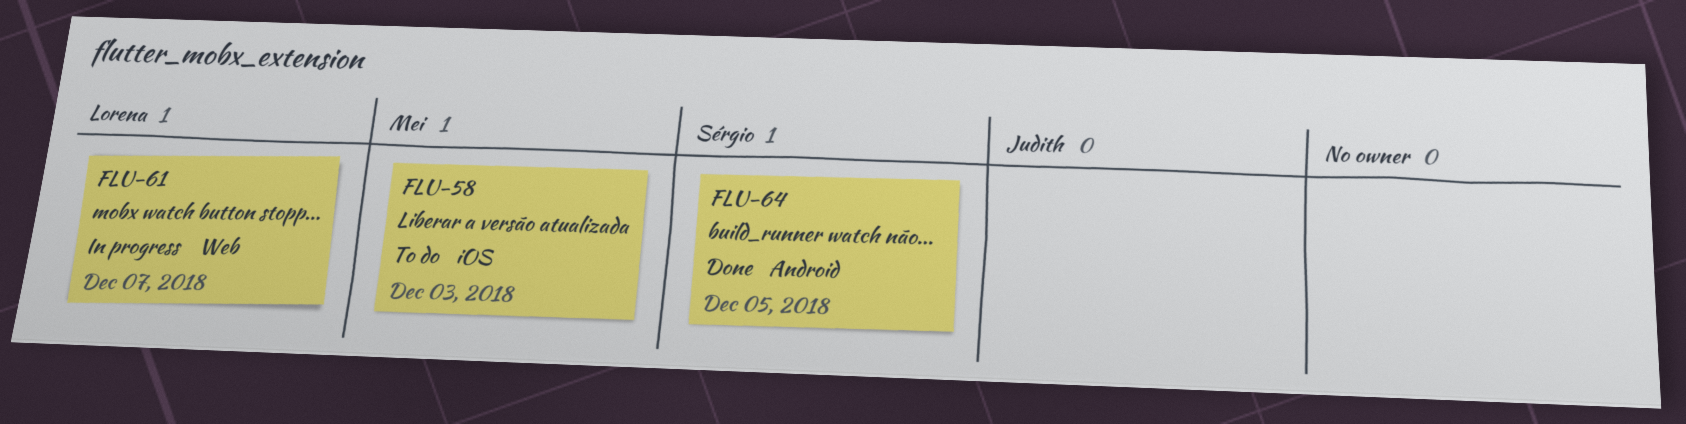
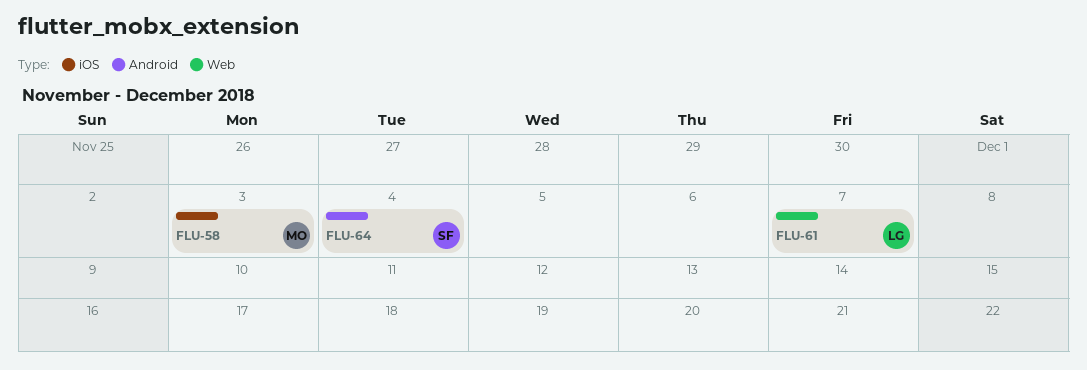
FLU-64, due: Dec 5 -> Dec 4

